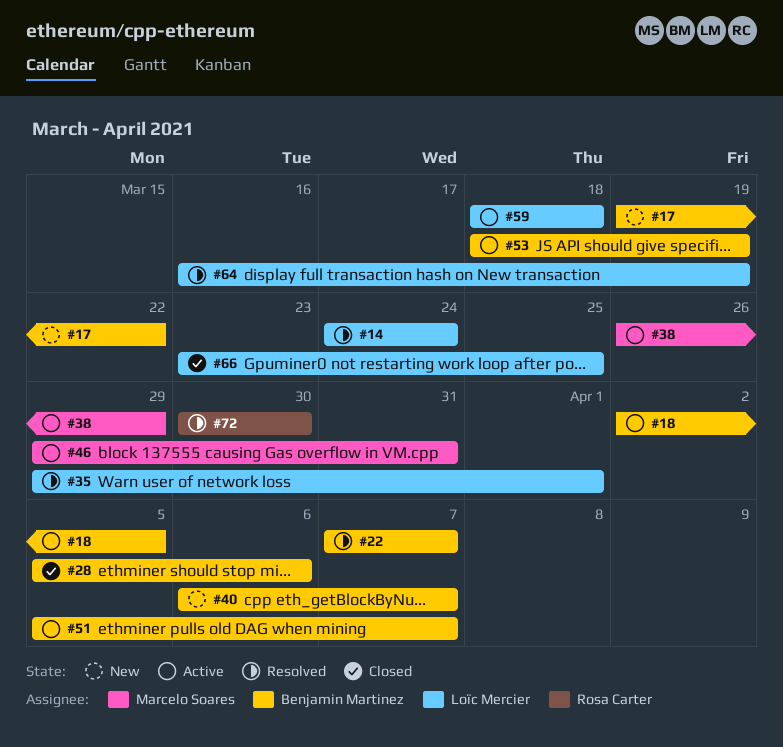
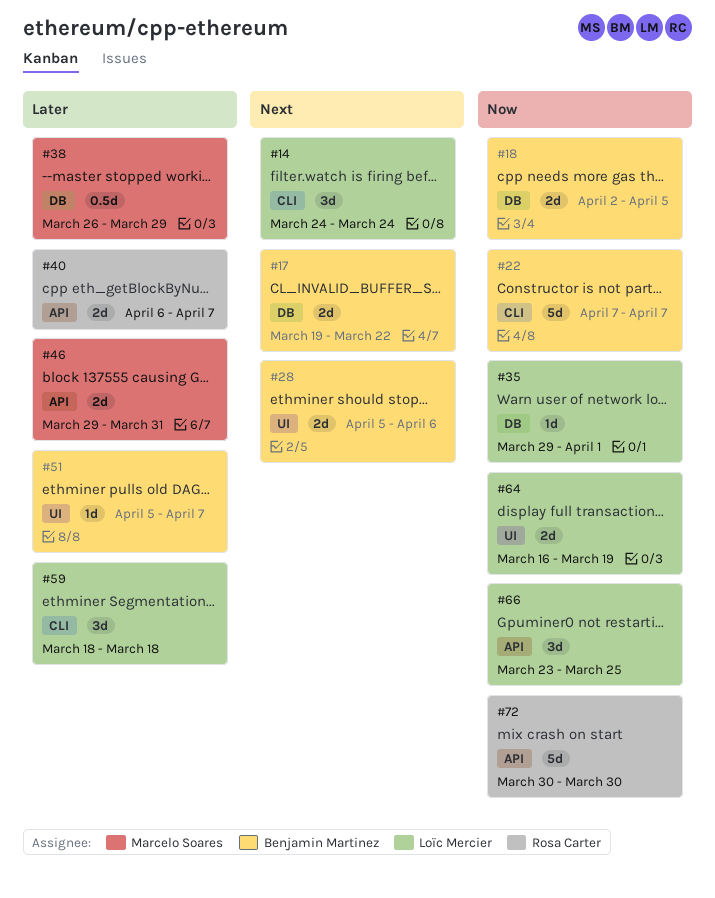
#40, owner: Benjamin Martinez -> Rosa Carter
#53: present -> none

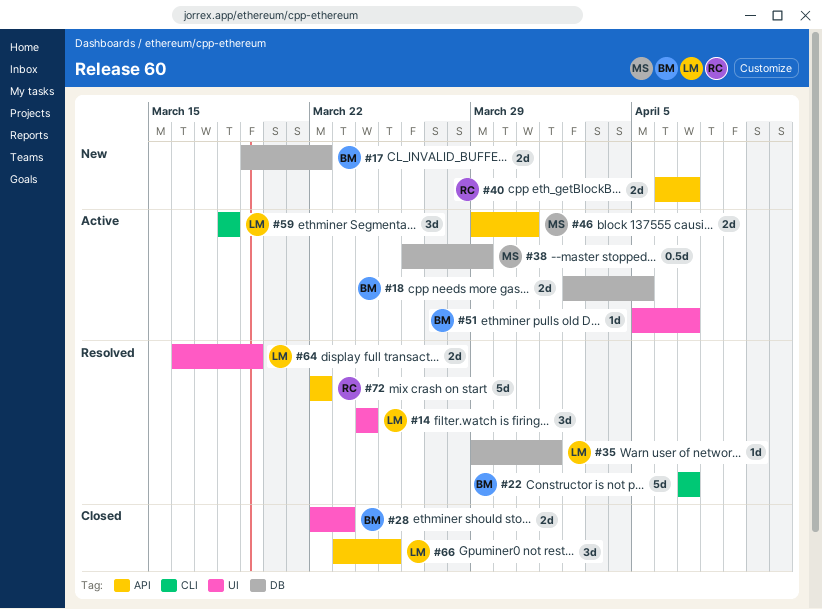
#14, label: CLI -> UI
#28, start: Apr 5 -> Mar 22
#28, due: Apr 6 -> Mar 23
#72, start: Mar 30 -> Mar 22
#72, due: Mar 30 -> Mar 22

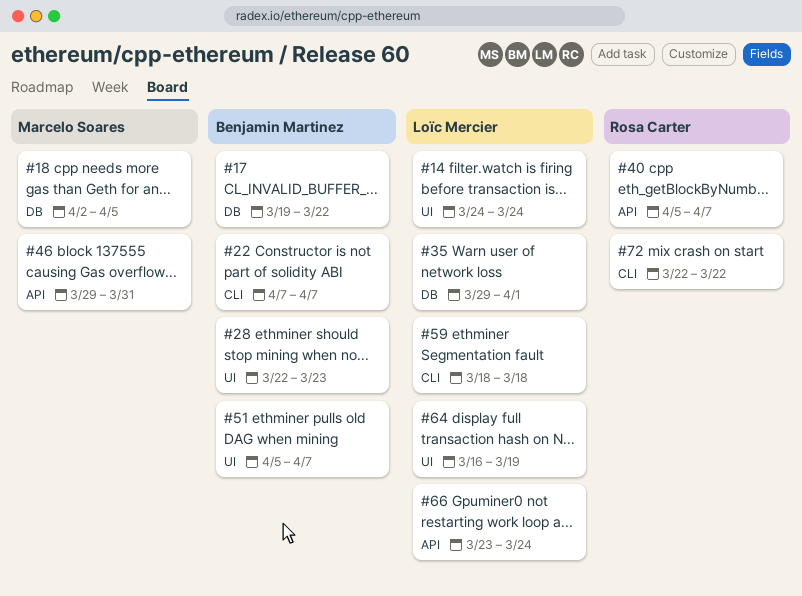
#18, owner: Benjamin Martinez -> Marcelo Soares
#38: present -> none
#40, start: Apr 6 -> Apr 5
#66, due: Mar 25 -> Mar 24
#72, label: API -> CLI

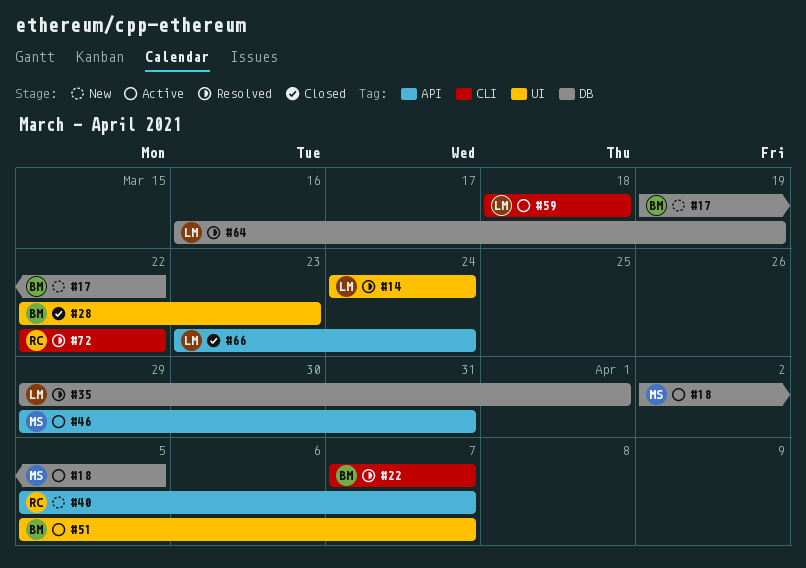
#64, label: UI -> DB

